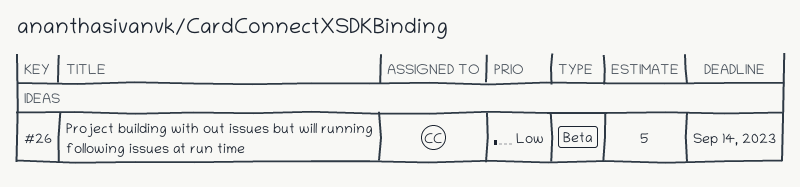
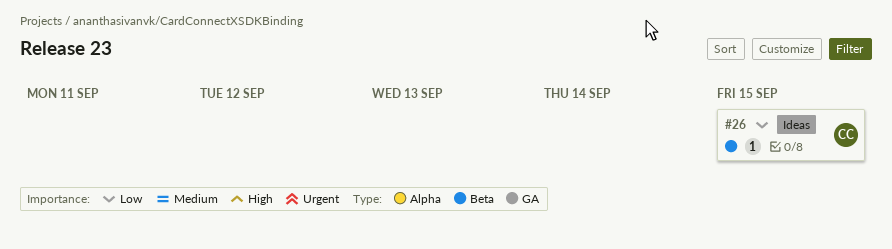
#26, estimate: 5 -> 1
#26, due: Sep 14 -> Sep 15

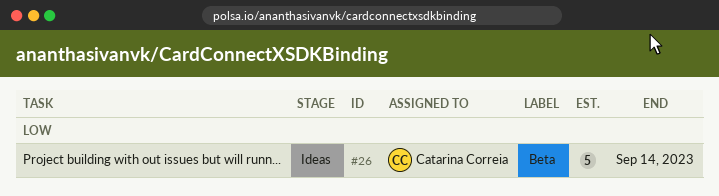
#26, estimate: 1 -> 5
#26, due: Sep 15 -> Sep 14

